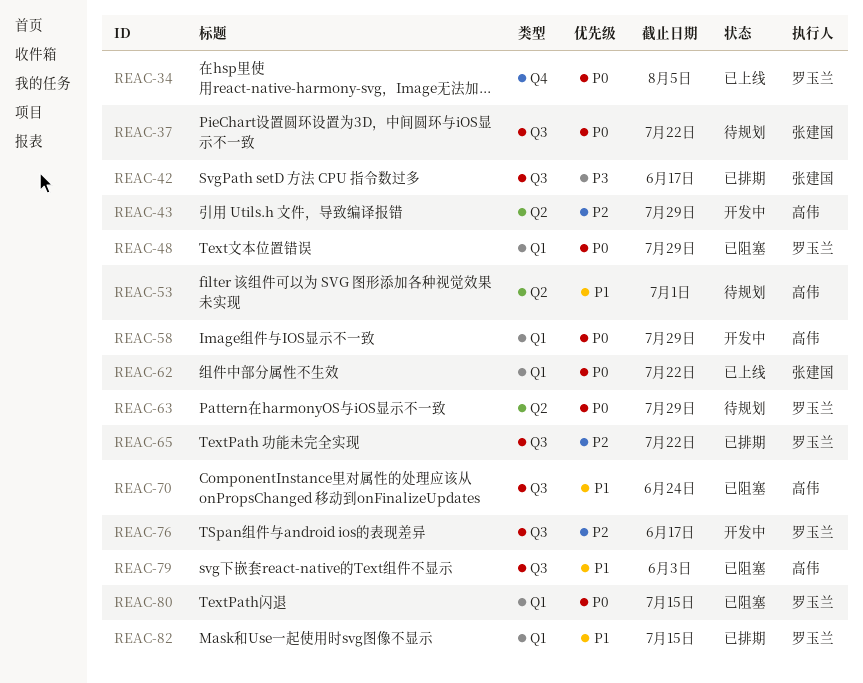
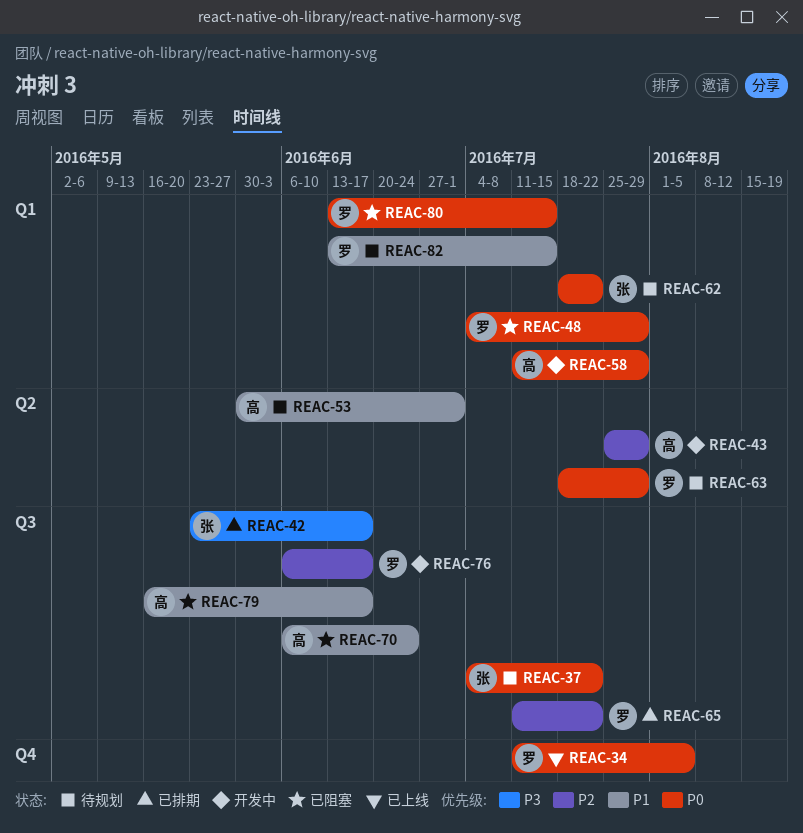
REAC-62, status: 已上线 -> 待规划
REAC-79, due: Jun 3 -> Jun 17
REAC-82, status: 已排期 -> 待规划

